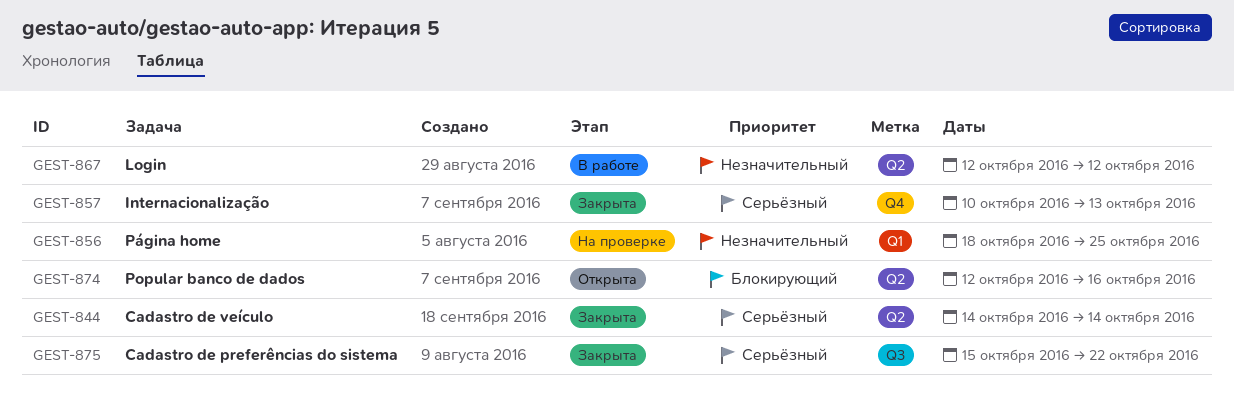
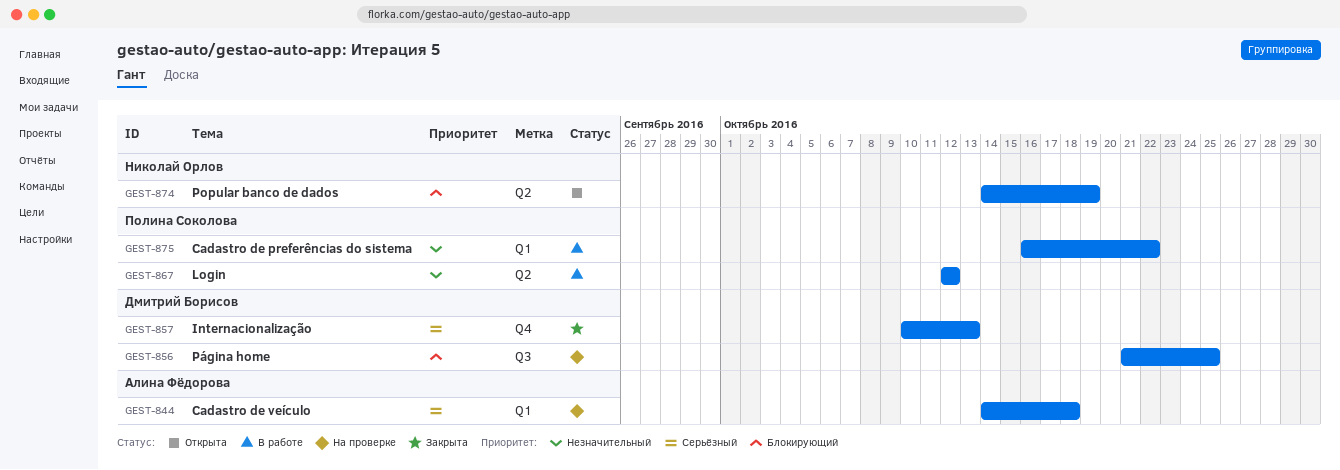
GEST-844, status: Закрыта -> На проверке
GEST-844, label: Q2 -> Q1
GEST-844, due: Oct 14 -> Oct 18
GEST-856, priority: Незначительный -> Блокирующий
GEST-856, label: Q1 -> Q3
GEST-856, start: Oct 18 -> Oct 21
GEST-874, start: Oct 12 -> Oct 14
GEST-874, due: Oct 16 -> Oct 19
GEST-875, status: Закрыта -> В работе
GEST-875, priority: Серьёзный -> Незначительный
GEST-875, label: Q3 -> Q1
GEST-875, start: Oct 15 -> Oct 16

